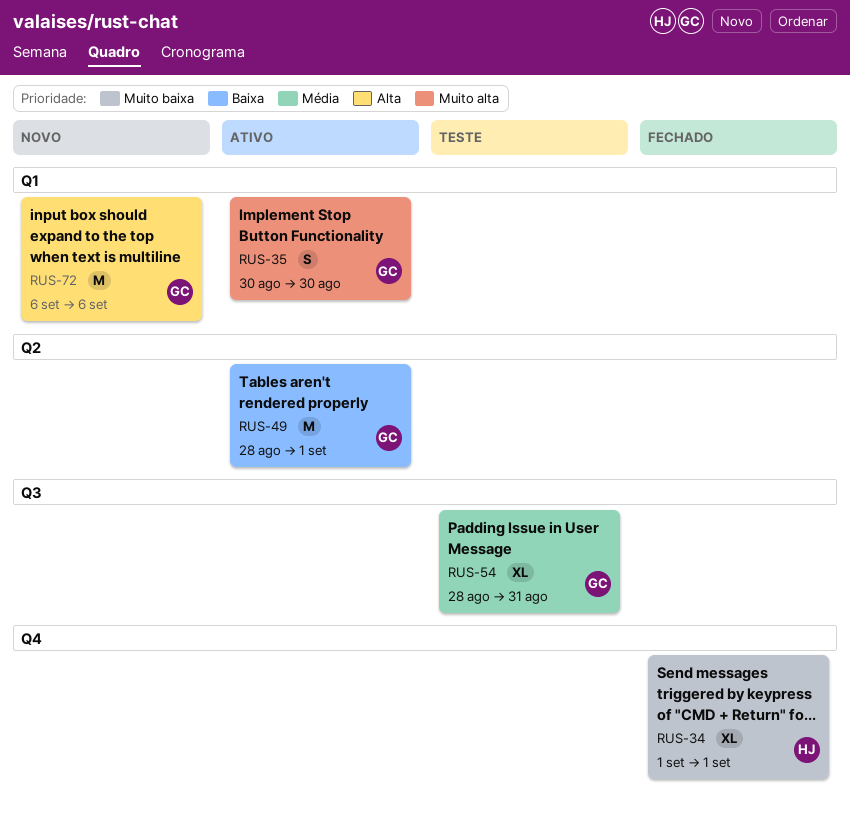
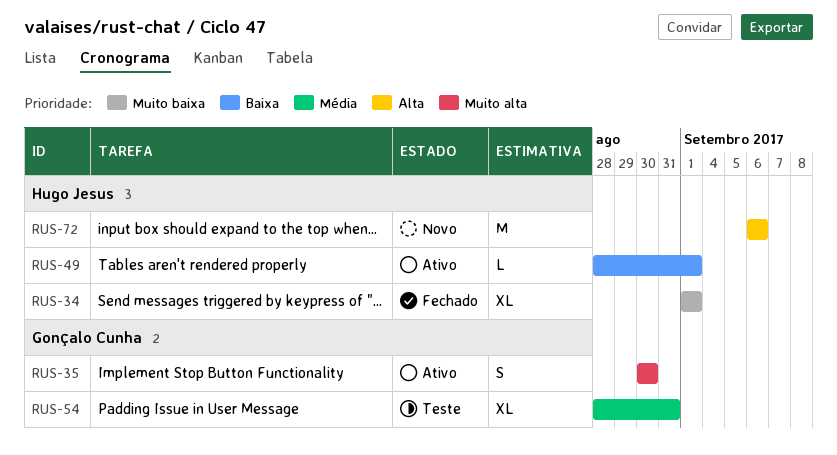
RUS-49, owner: Gonçalo Cunha -> Hugo Jesus
RUS-49, estimate: M -> L
RUS-72, owner: Gonçalo Cunha -> Hugo Jesus

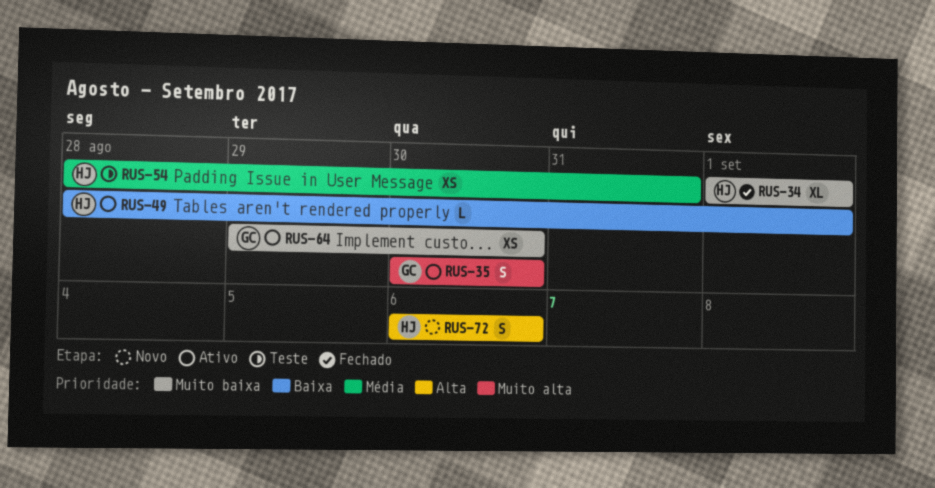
RUS-54, owner: Gonçalo Cunha -> Hugo Jesus
RUS-54, estimate: XL -> XS
RUS-64: none -> present
RUS-72, estimate: M -> S

